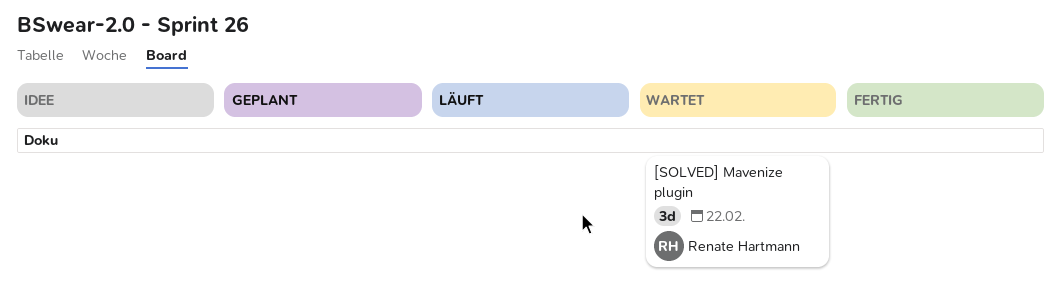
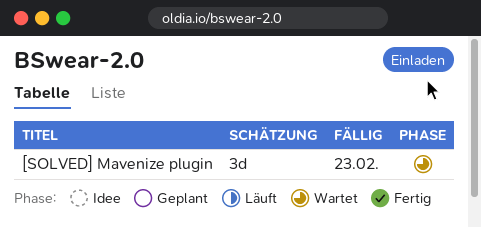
[SOLVED] Mavenize plugin, due: Feb 22 -> Feb 23

